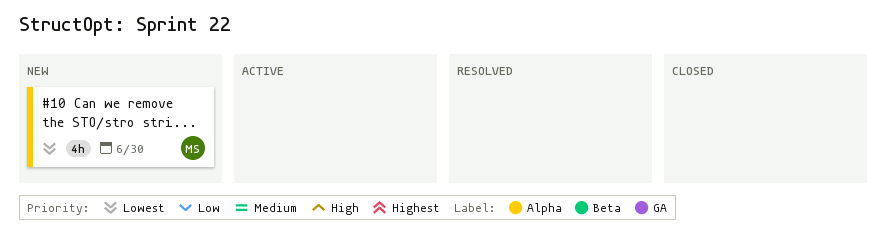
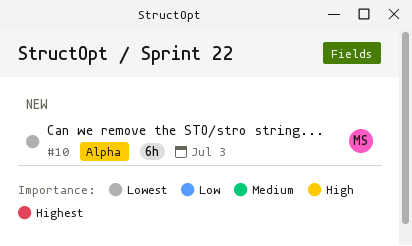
#10, estimate: 4h -> 6h
#10, due: Jun 30 -> Jul 3

